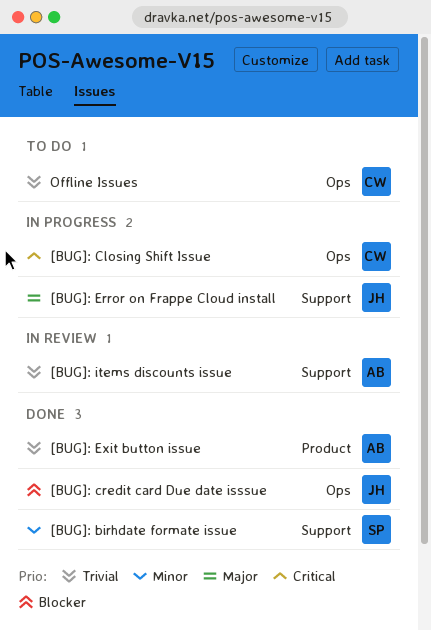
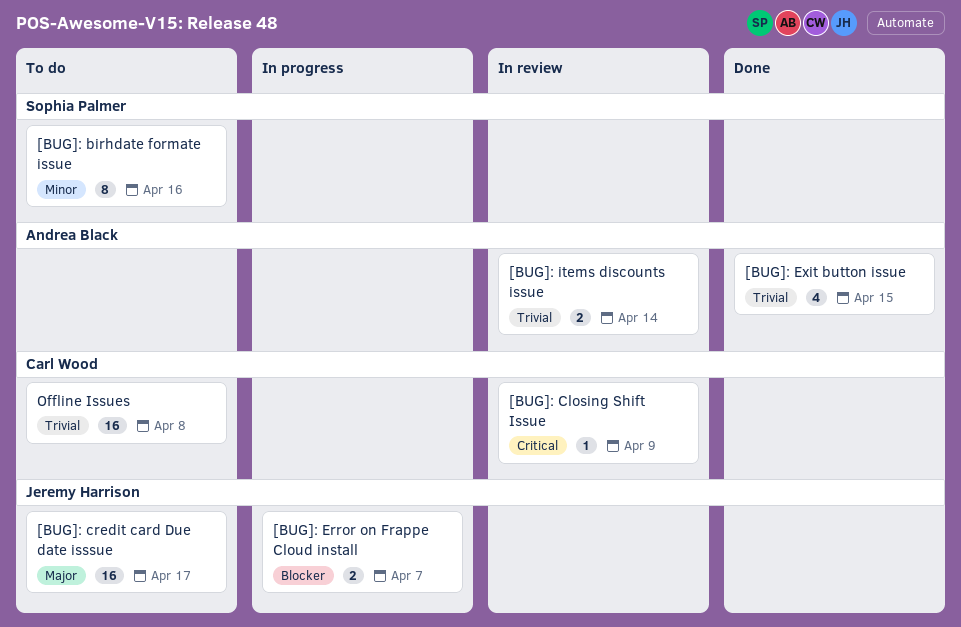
[BUG]: birhdate formate issue, status: Done -> To do
[BUG]: Closing Shift Issue, status: In progress -> In review
[BUG]: credit card Due date isssue, status: Done -> To do
[BUG]: credit card Due date isssue, priority: Blocker -> Major
[BUG]: Error on Frappe Cloud install, priority: Major -> Blocker

